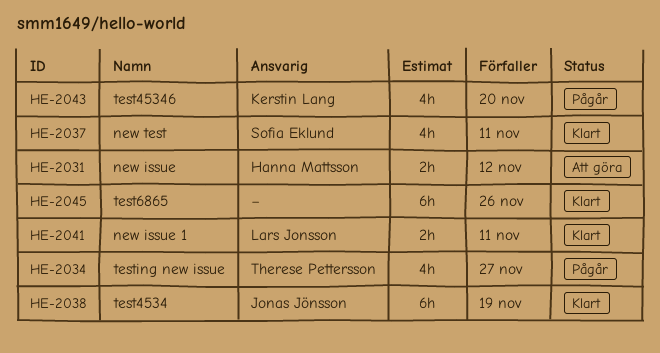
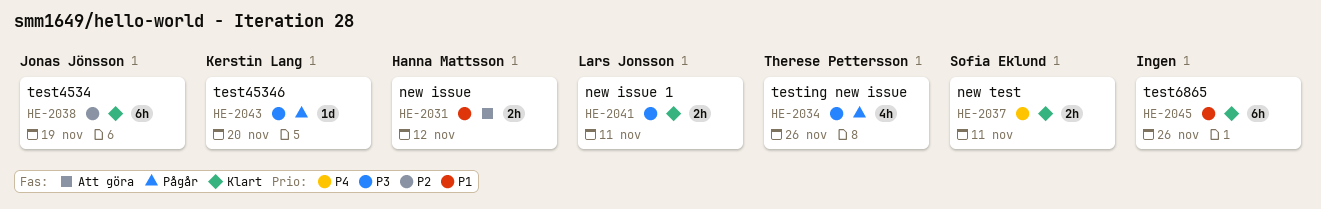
HE-2034, due: Nov 27 -> Nov 26
HE-2037, estimate: 4h -> 2h
HE-2043, estimate: 4h -> 1d

